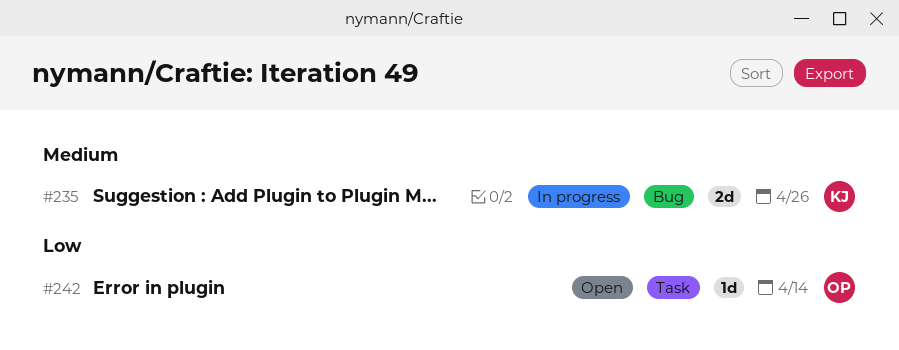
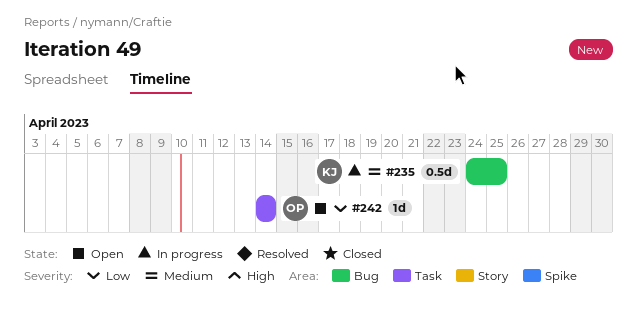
#235, estimate: 2d -> 0.5d
#235, due: Apr 26 -> Apr 25

